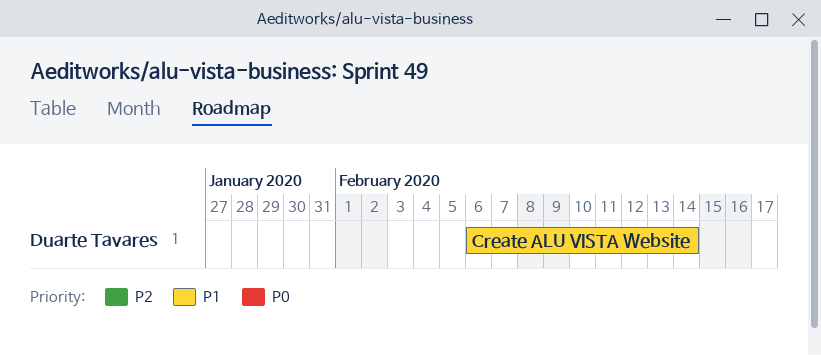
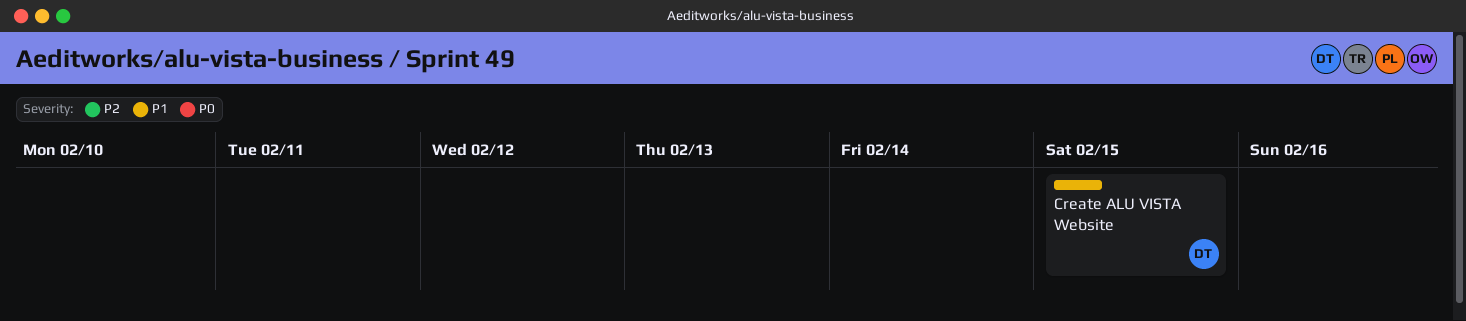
Create ALU VISTA Website, due: Feb 14 -> Feb 15

